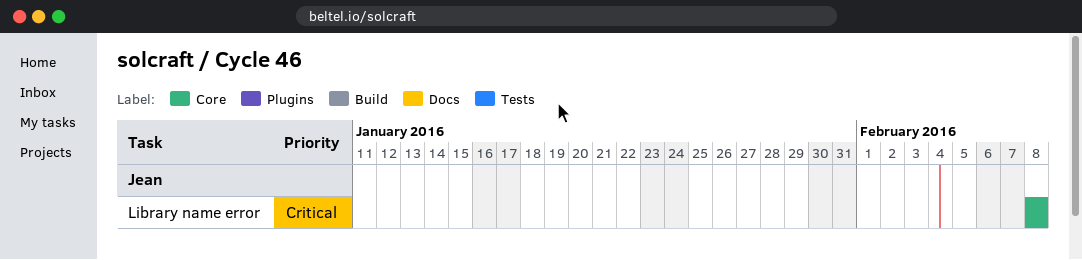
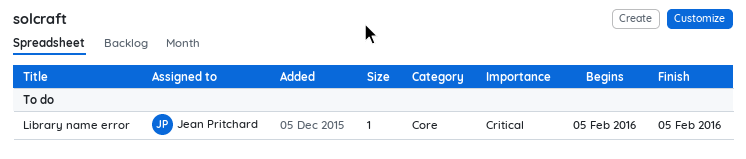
Library name error, start: Feb 8 -> Feb 5
Library name error, due: Feb 8 -> Feb 5

